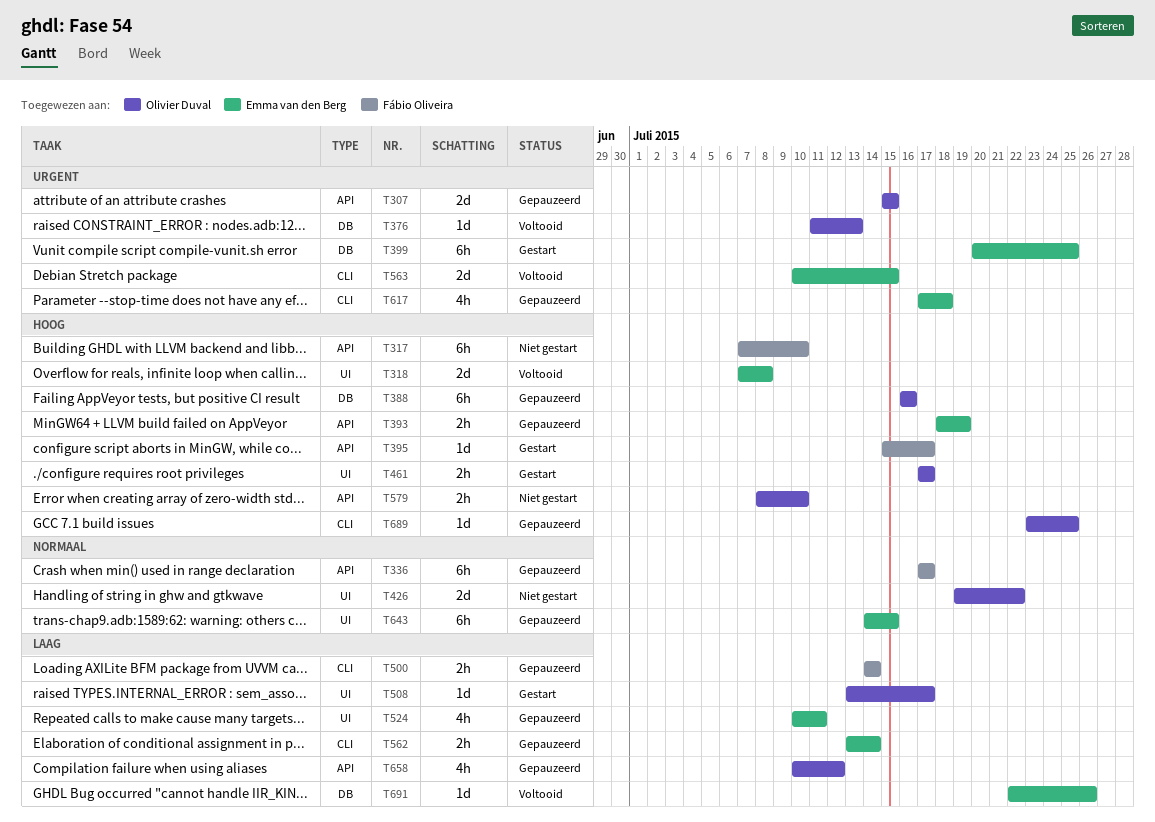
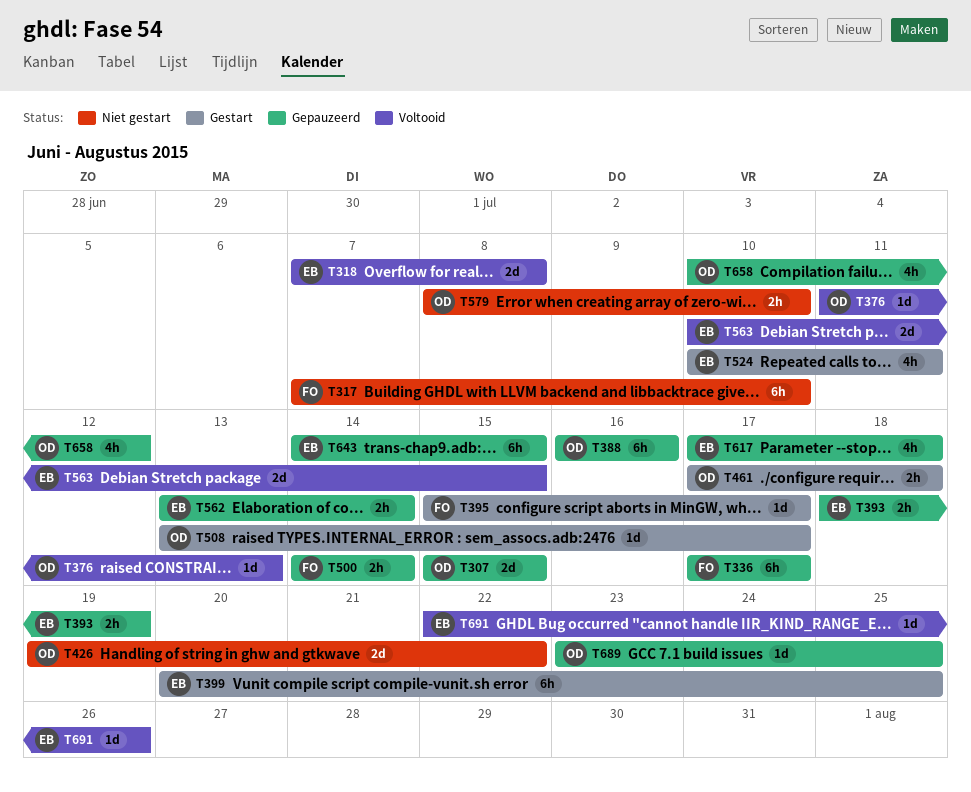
T461, due: Jul 17 -> Jul 18
T524, status: Gepauzeerd -> Gestart

